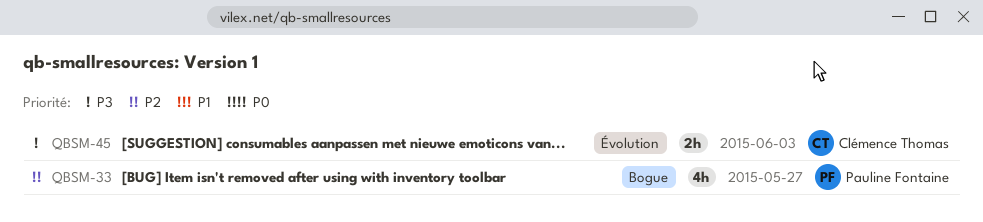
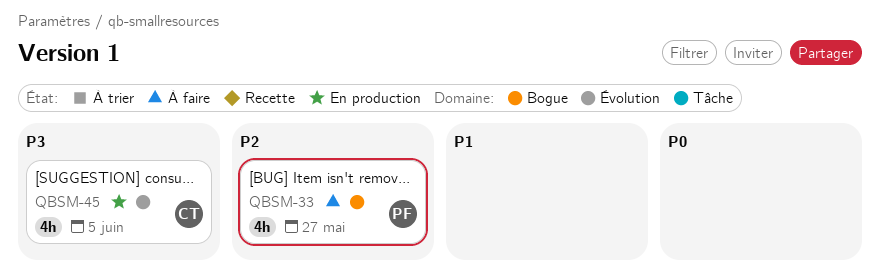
QBSM-45, estimate: 2h -> 4h
QBSM-45, due: Jun 3 -> Jun 5

